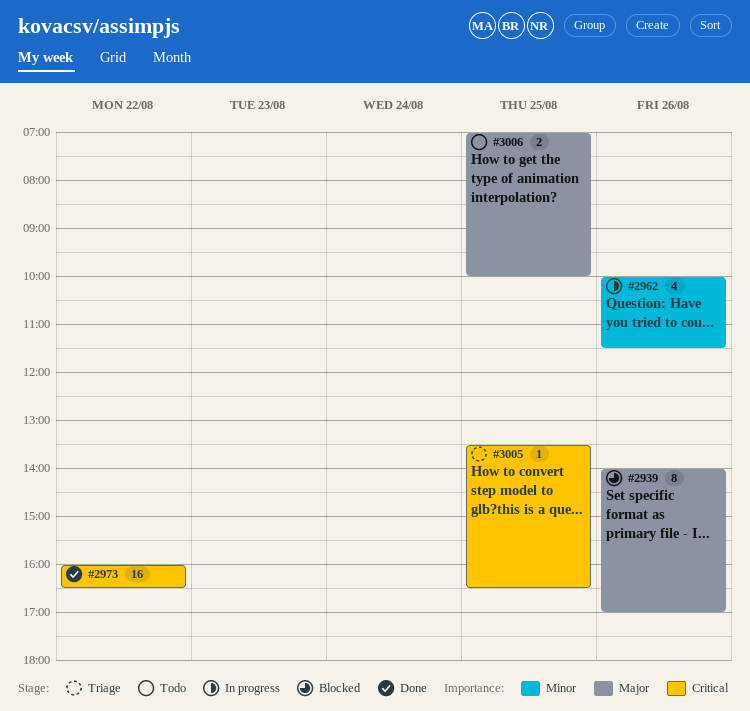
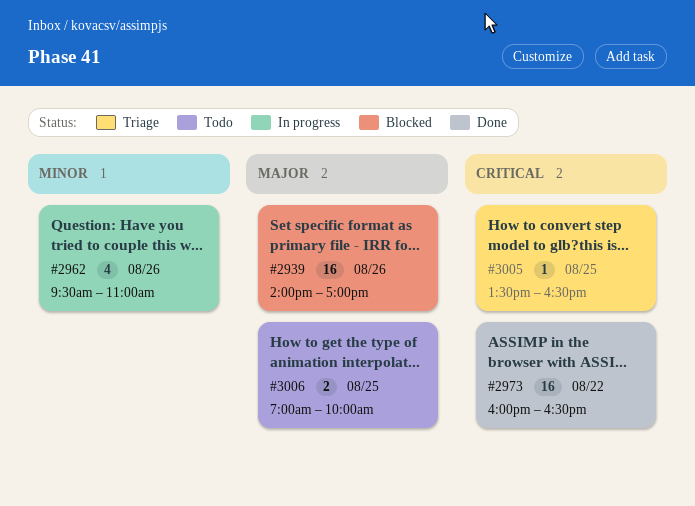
#2939, estimate: 8 -> 16
#2962, begins: 10:00 -> 09:30
#2962, ends: 11:30 -> 11:00

